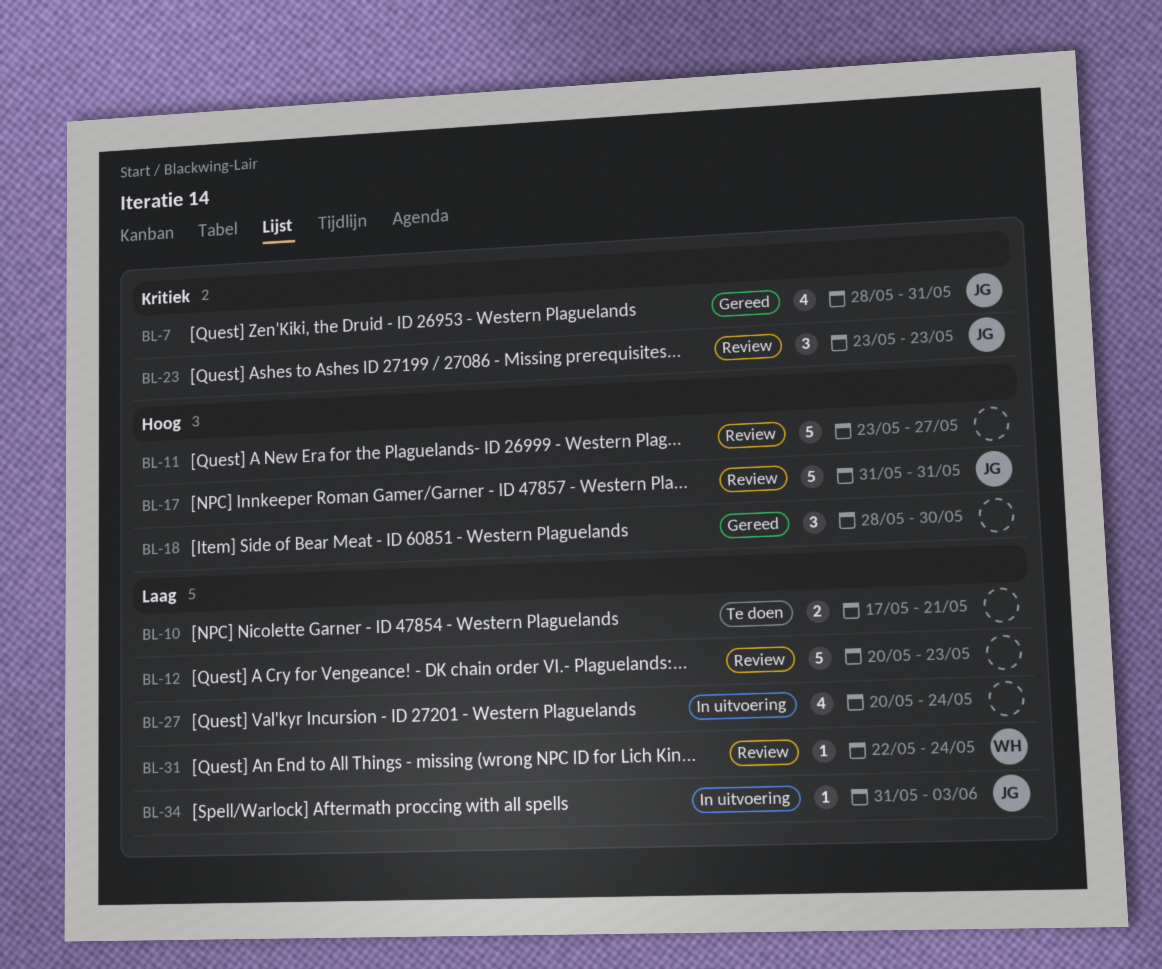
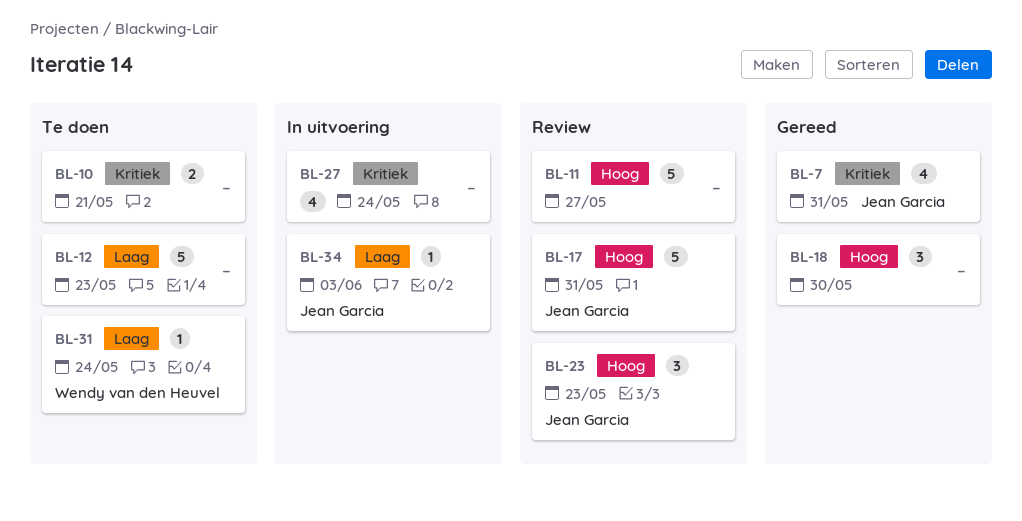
BL-10, priority: Laag -> Kritiek
BL-12, status: Review -> Te doen
BL-23, priority: Kritiek -> Hoog
BL-27, priority: Laag -> Kritiek
BL-31, status: Review -> Te doen

